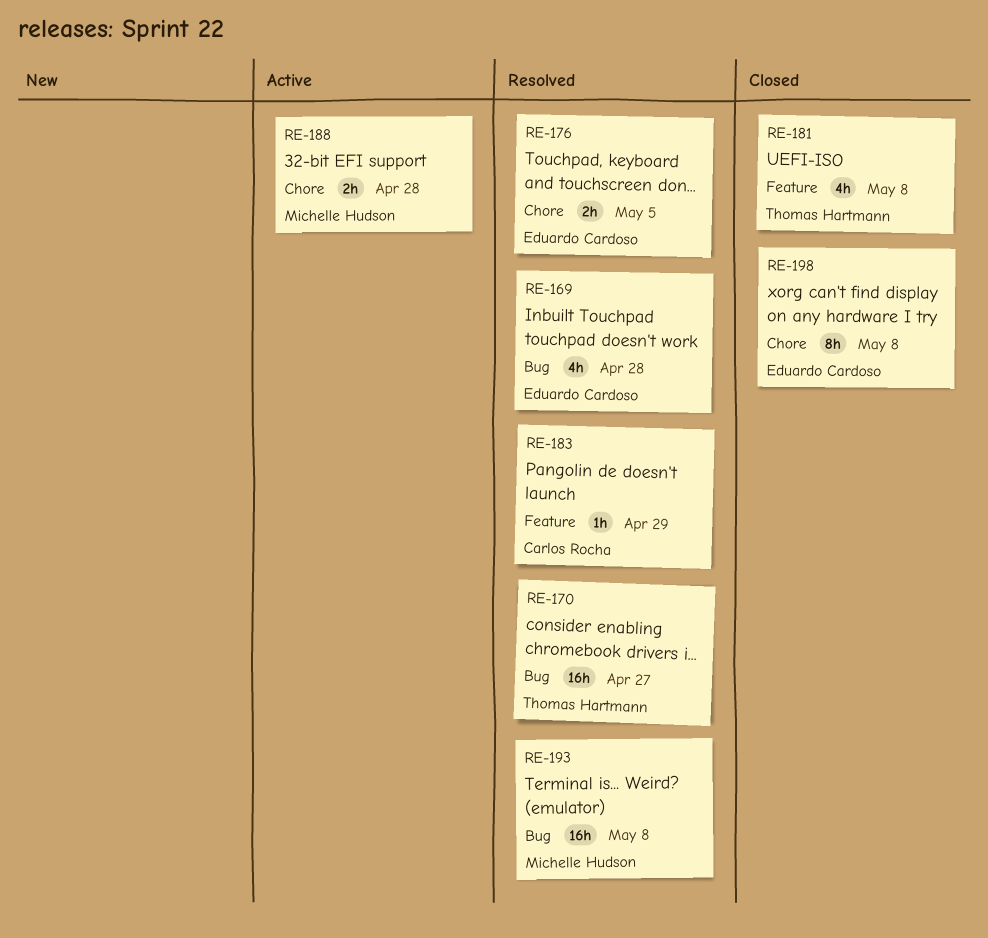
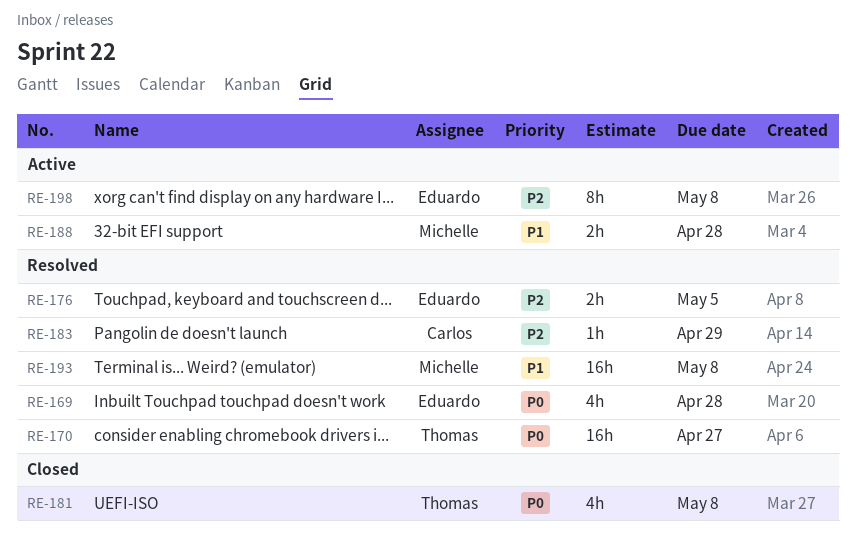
RE-198, status: Closed -> Active

